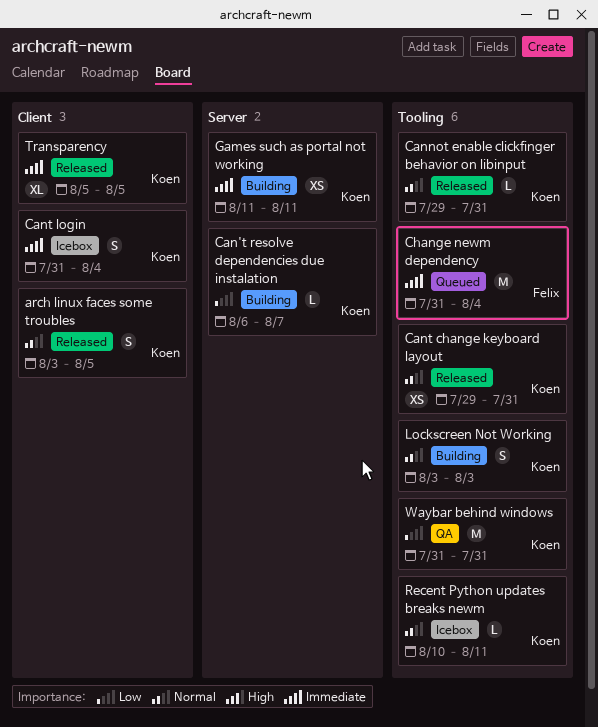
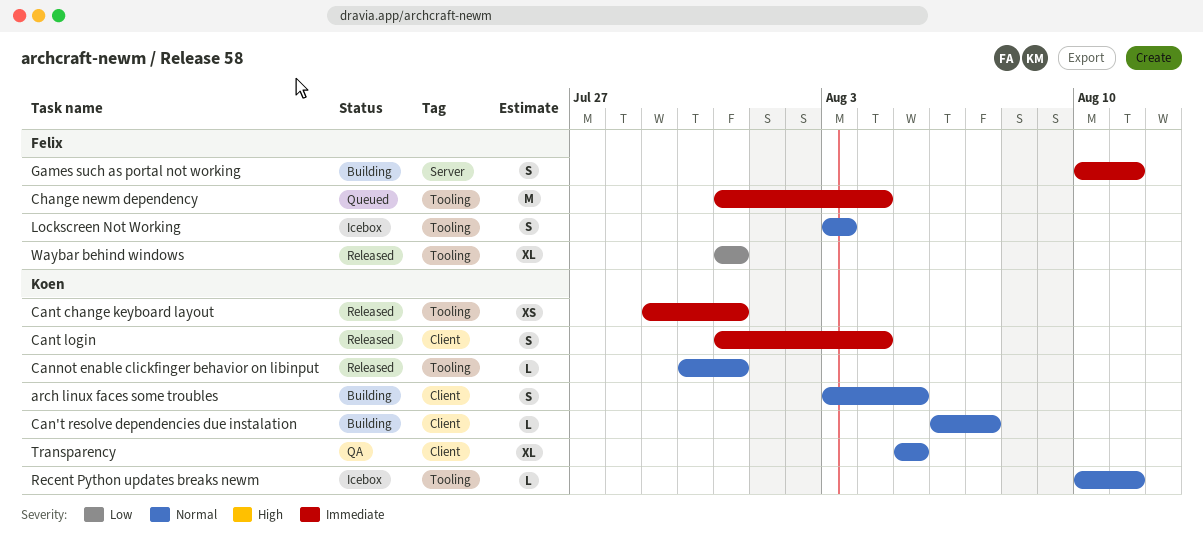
arch linux faces some troubles, status: Released -> Building
Can't resolve dependencies due instalation, priority: Low -> Normal
Can't resolve dependencies due instalation, label: Server -> Client
Cannot enable clickfinger behavior on libinput, start: Jul 29 -> Jul 30
Cant change keyboard layout, priority: Normal -> Immediate
Cant login, status: Icebox -> Released
Games such as portal not working, owner: Koen -> Felix
Games such as portal not working, estimate: XS -> S
Games such as portal not working, start: Aug 11 -> Aug 10
Lockscreen Not Working, status: Building -> Icebox
Lockscreen Not Working, owner: Koen -> Felix
Transparency, status: Released -> QA
Transparency, priority: Immediate -> Normal
Waybar behind windows, status: QA -> Released
Waybar behind windows, owner: Koen -> Felix
Waybar behind windows, estimate: M -> XL

